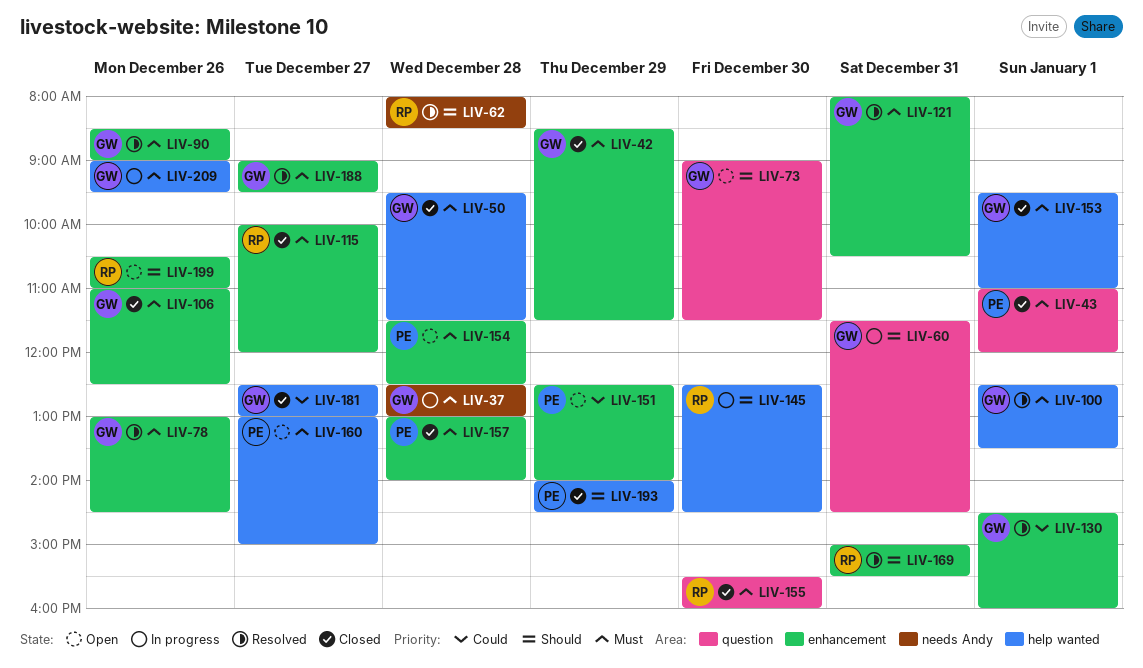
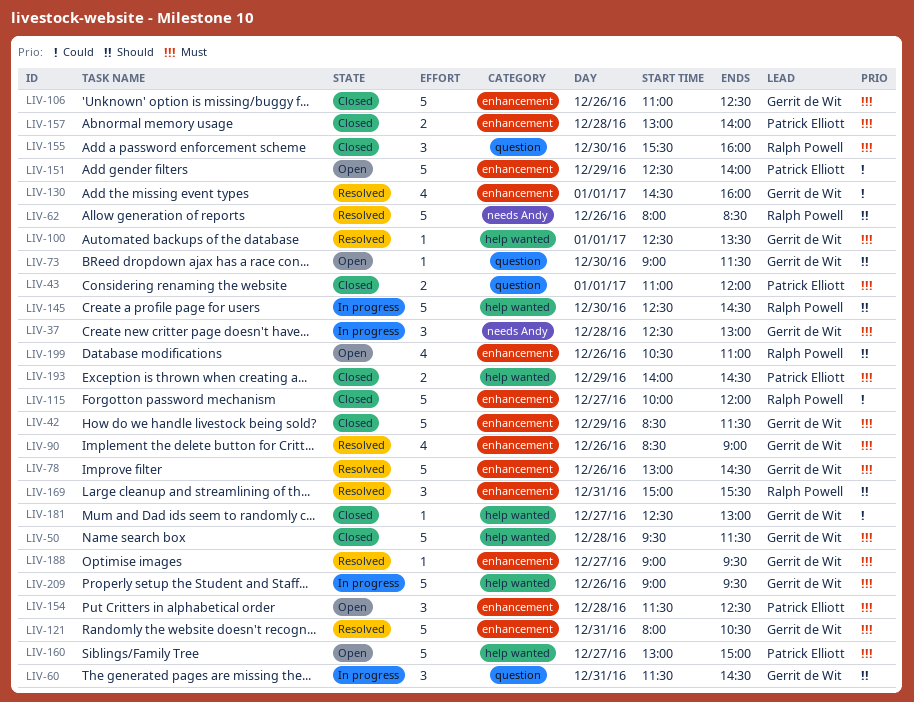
LIV-62, day: Dec 28 -> Dec 26
LIV-115, priority: Must -> Could
LIV-153: present -> none
LIV-193, priority: Should -> Must

